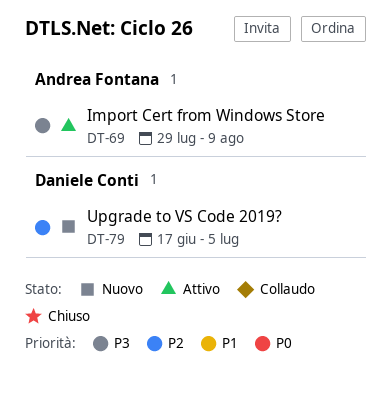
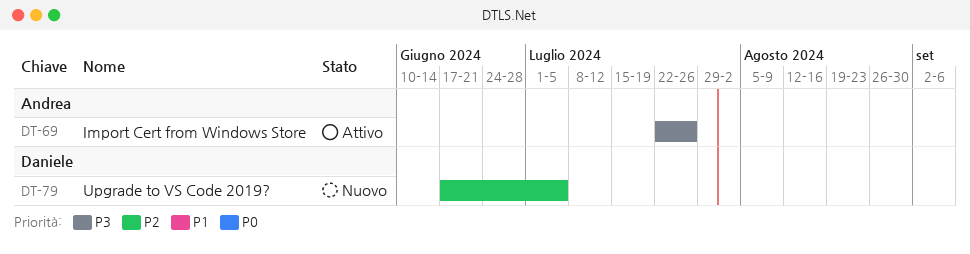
DT-69, start: Jul 29 -> Jul 22
DT-69, due: Aug 9 -> Jul 26

